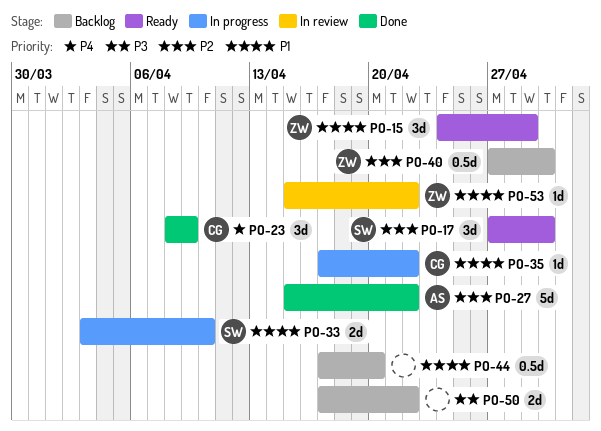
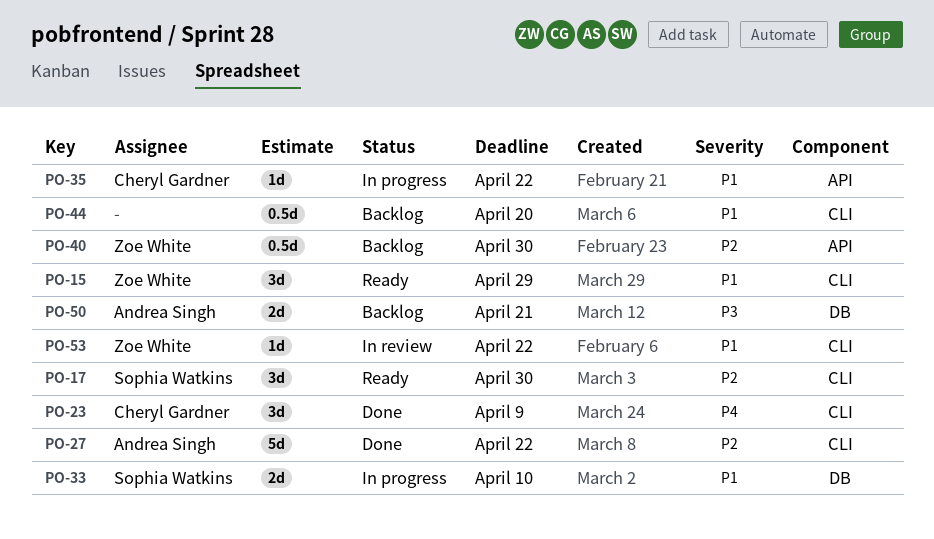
PO-50, owner: none -> Andrea Singh
PO-50, due: Apr 22 -> Apr 21

